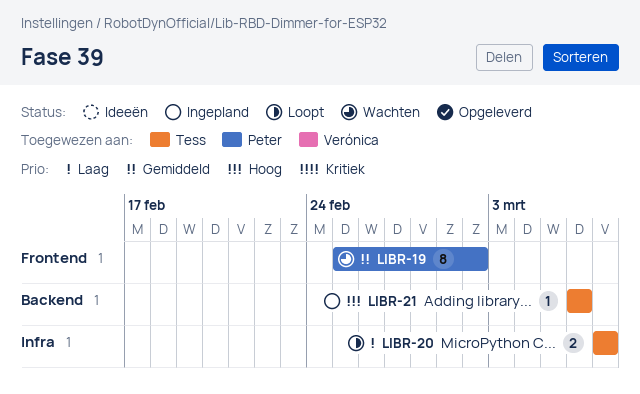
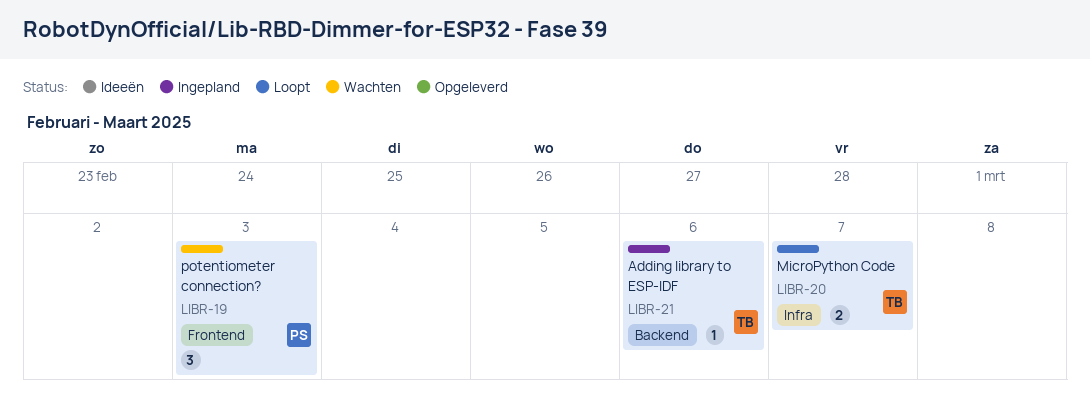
LIBR-19, estimate: 8 -> 3
LIBR-19, due: Mar 2 -> Mar 3

